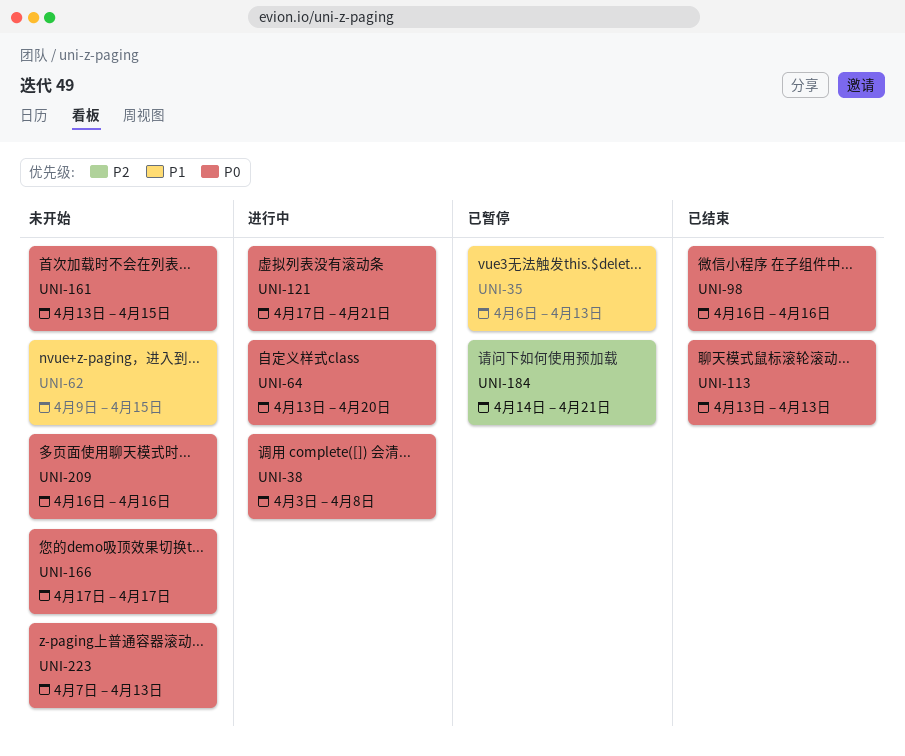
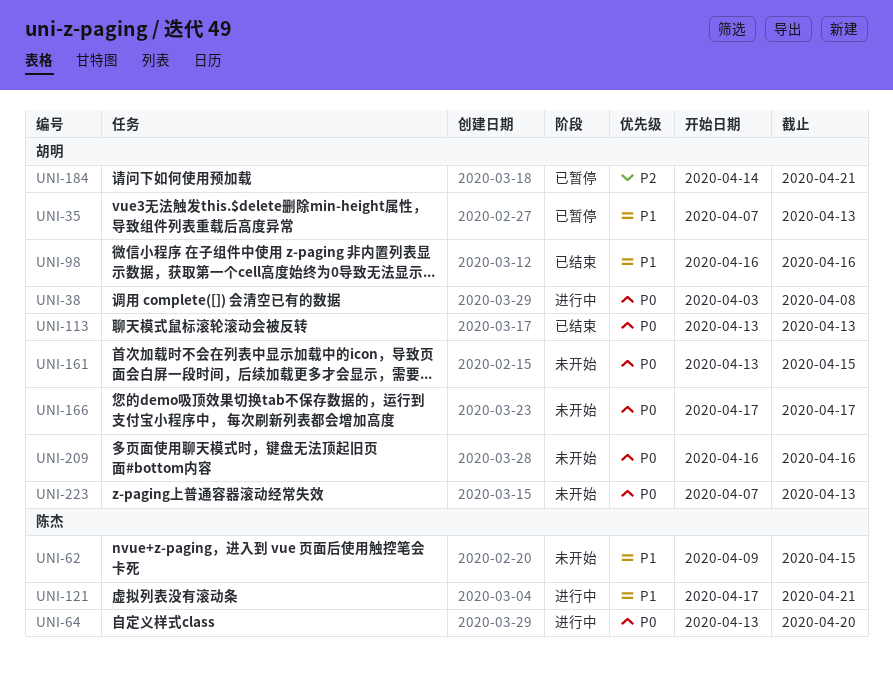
UNI-35, start: Apr 6 -> Apr 7
UNI-98, priority: P0 -> P1
UNI-121, priority: P0 -> P1

